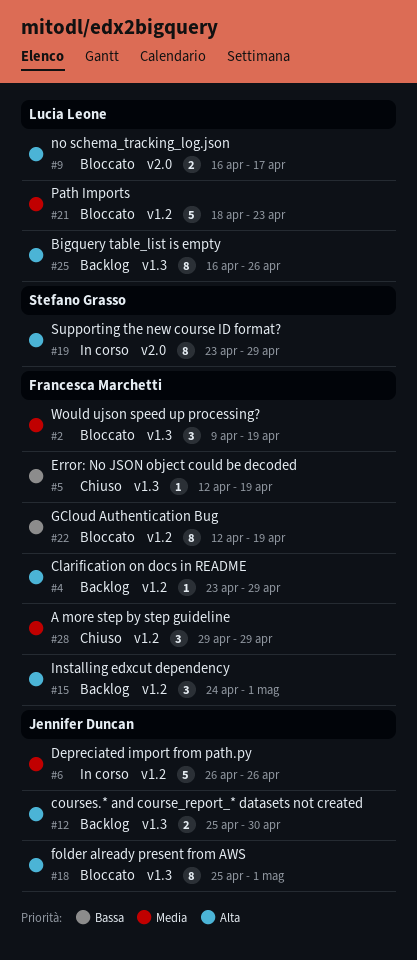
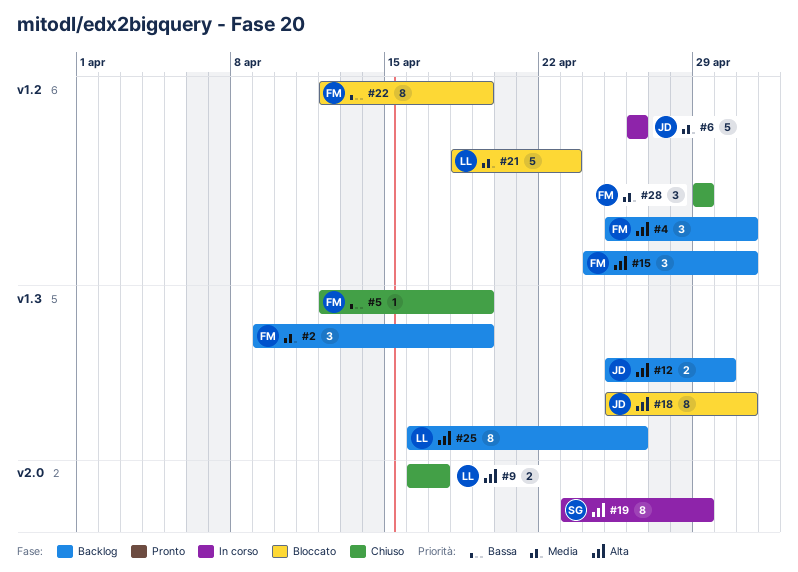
#2, status: Bloccato -> Backlog
#4, estimate: 1 -> 3
#4, start: Apr 23 -> Apr 25
#4, due: Apr 29 -> May 1
#9, status: Bloccato -> Chiuso

